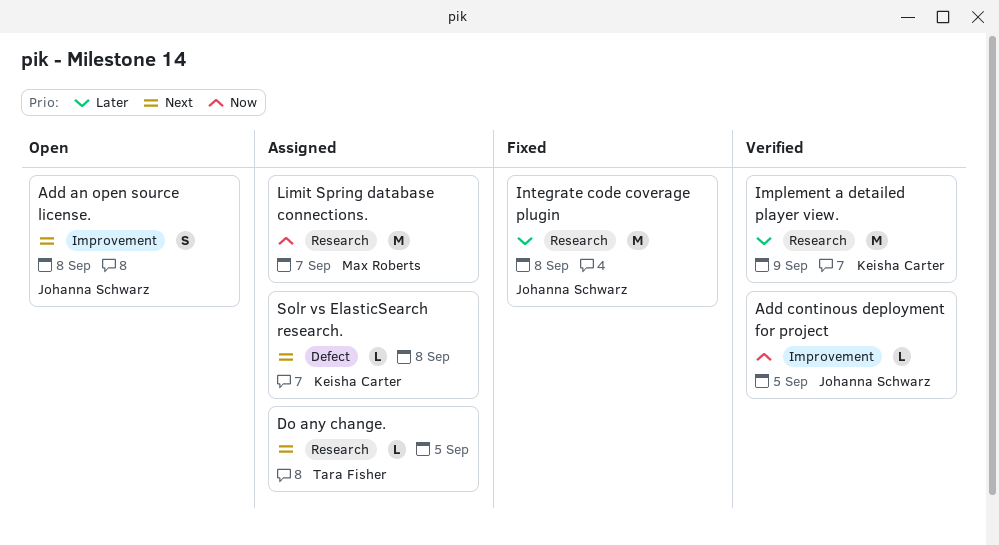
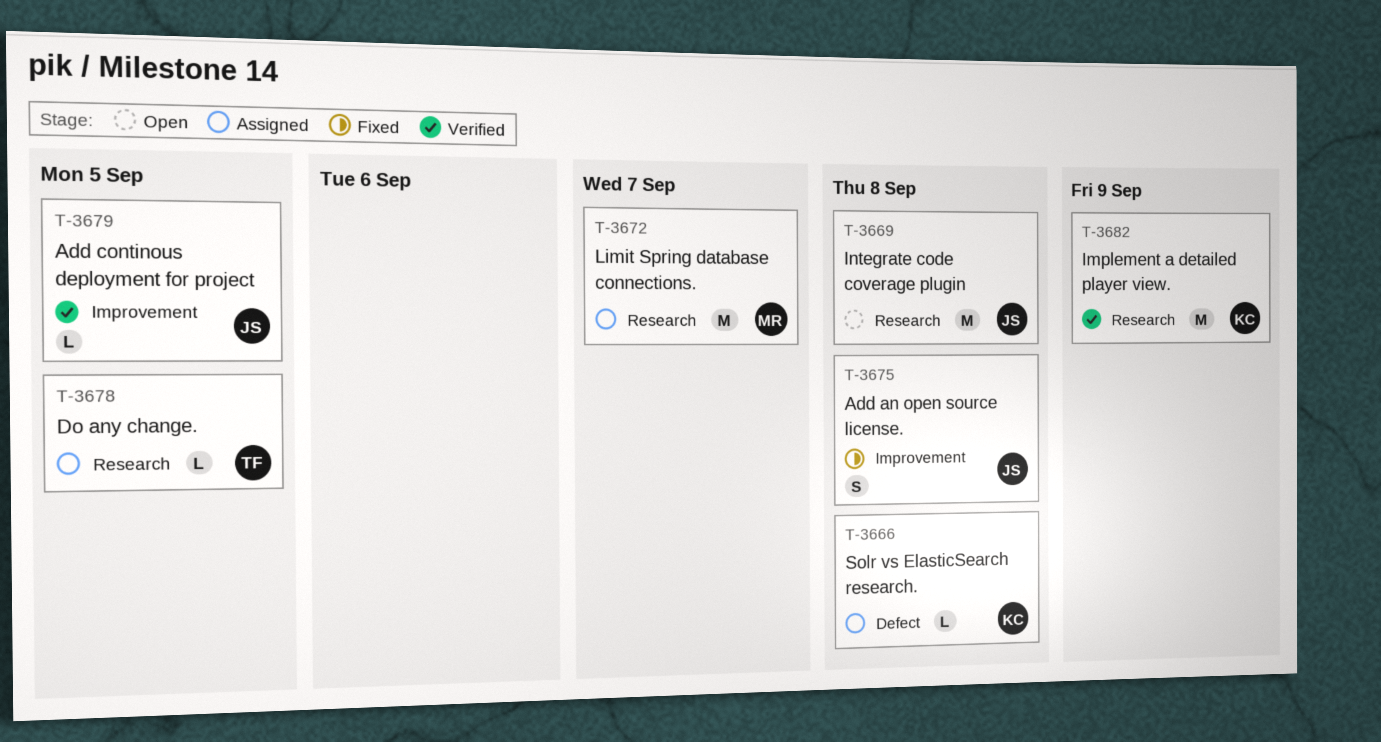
Add an open source license., status: Open -> Fixed
Integrate code coverage plugin, status: Fixed -> Open

